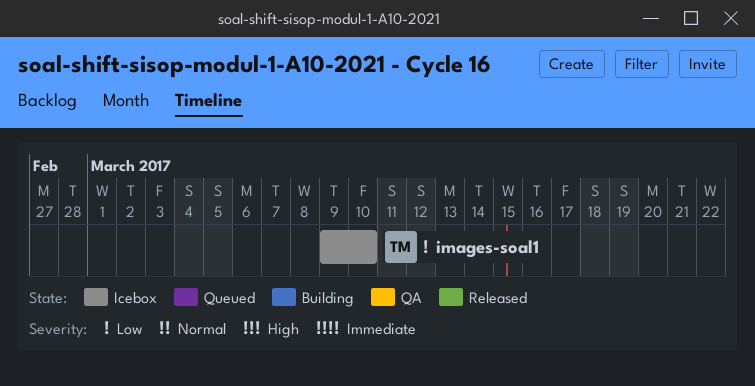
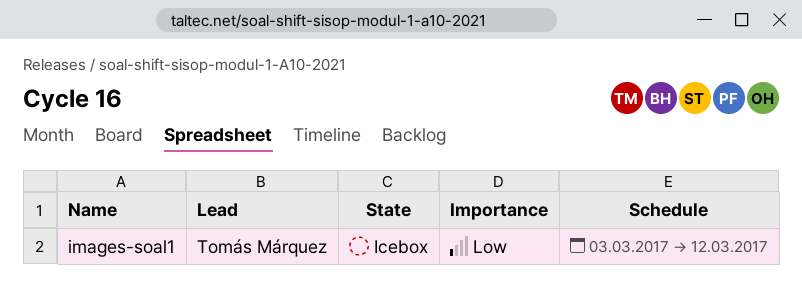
images-soal1, start: Mar 9 -> Mar 3
images-soal1, due: Mar 10 -> Mar 12

